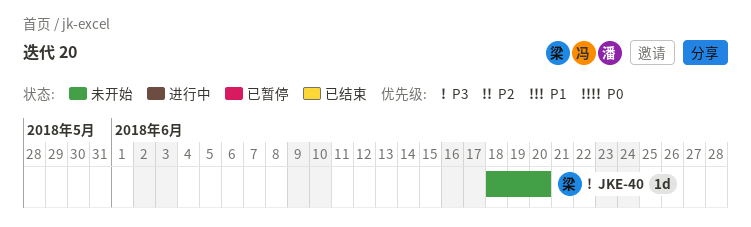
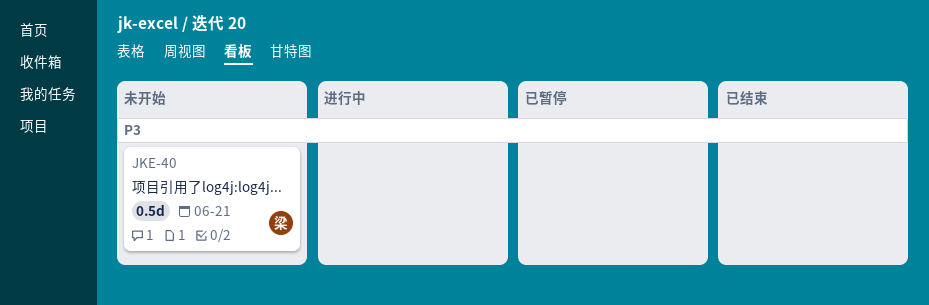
JKE-40, estimate: 1d -> 0.5d
JKE-40, due: Jun 20 -> Jun 21

